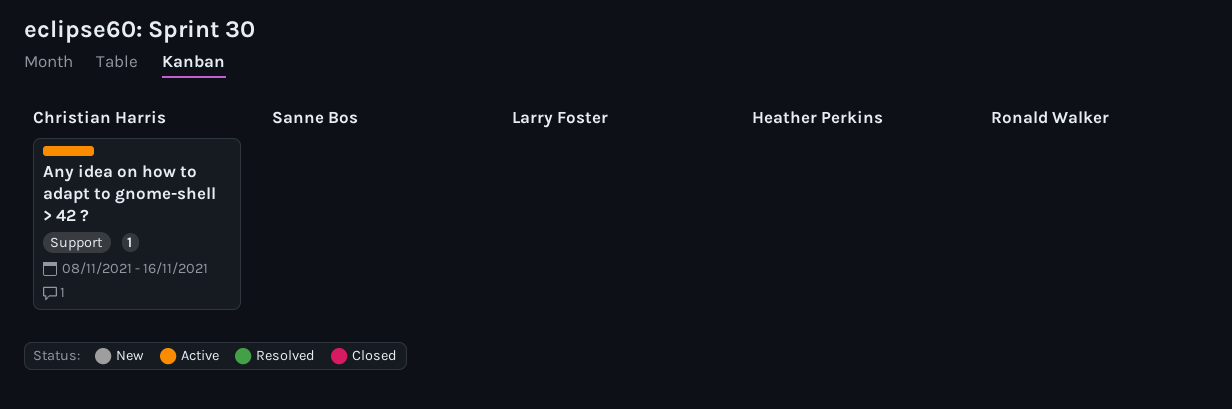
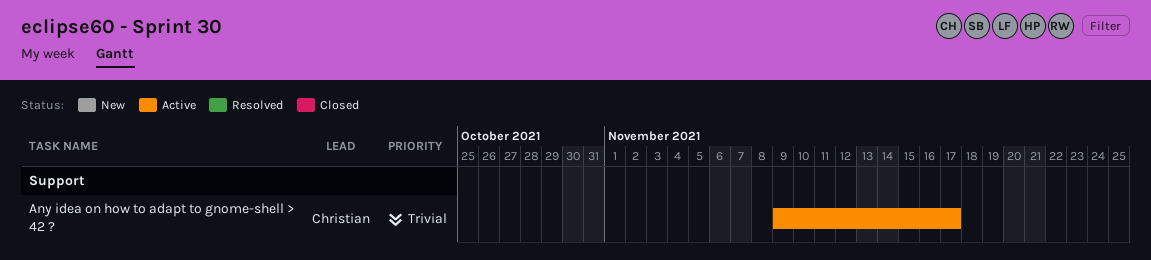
Any idea on how to adapt to gnome-shell > 42 ?, start: Nov 8 -> Nov 9
Any idea on how to adapt to gnome-shell > 42 ?, due: Nov 16 -> Nov 17

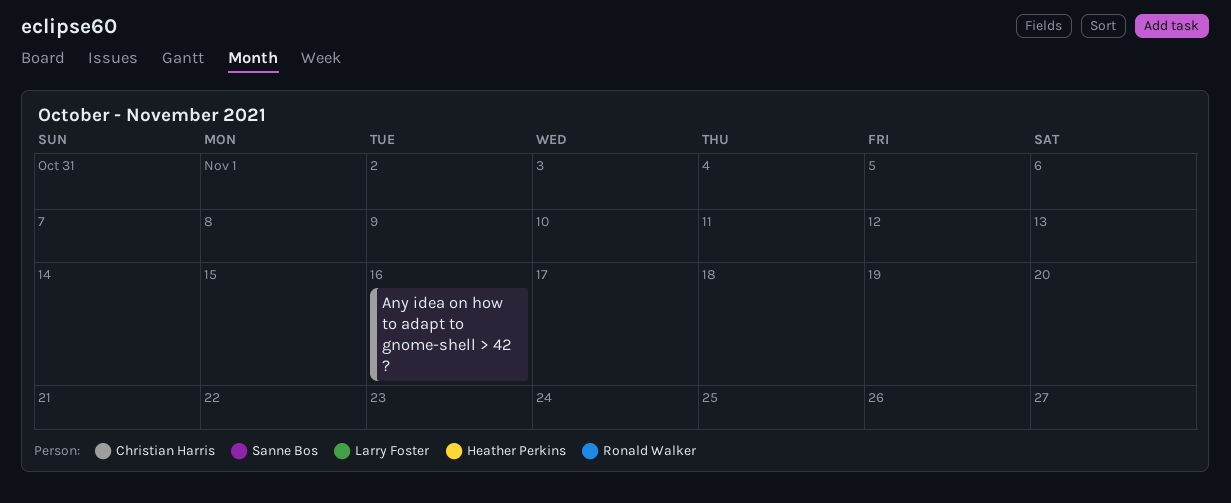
Any idea on how to adapt to gnome-shell > 42 ?, due: Nov 17 -> Nov 16

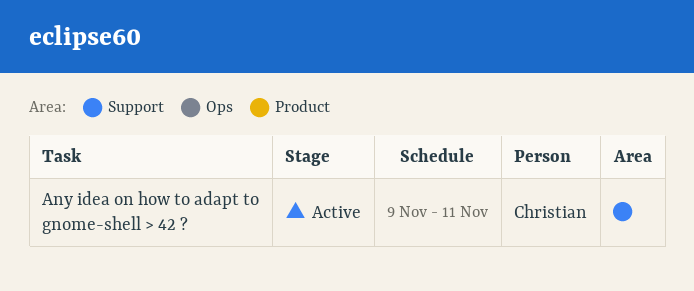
Any idea on how to adapt to gnome-shell > 42 ?, due: Nov 16 -> Nov 11

